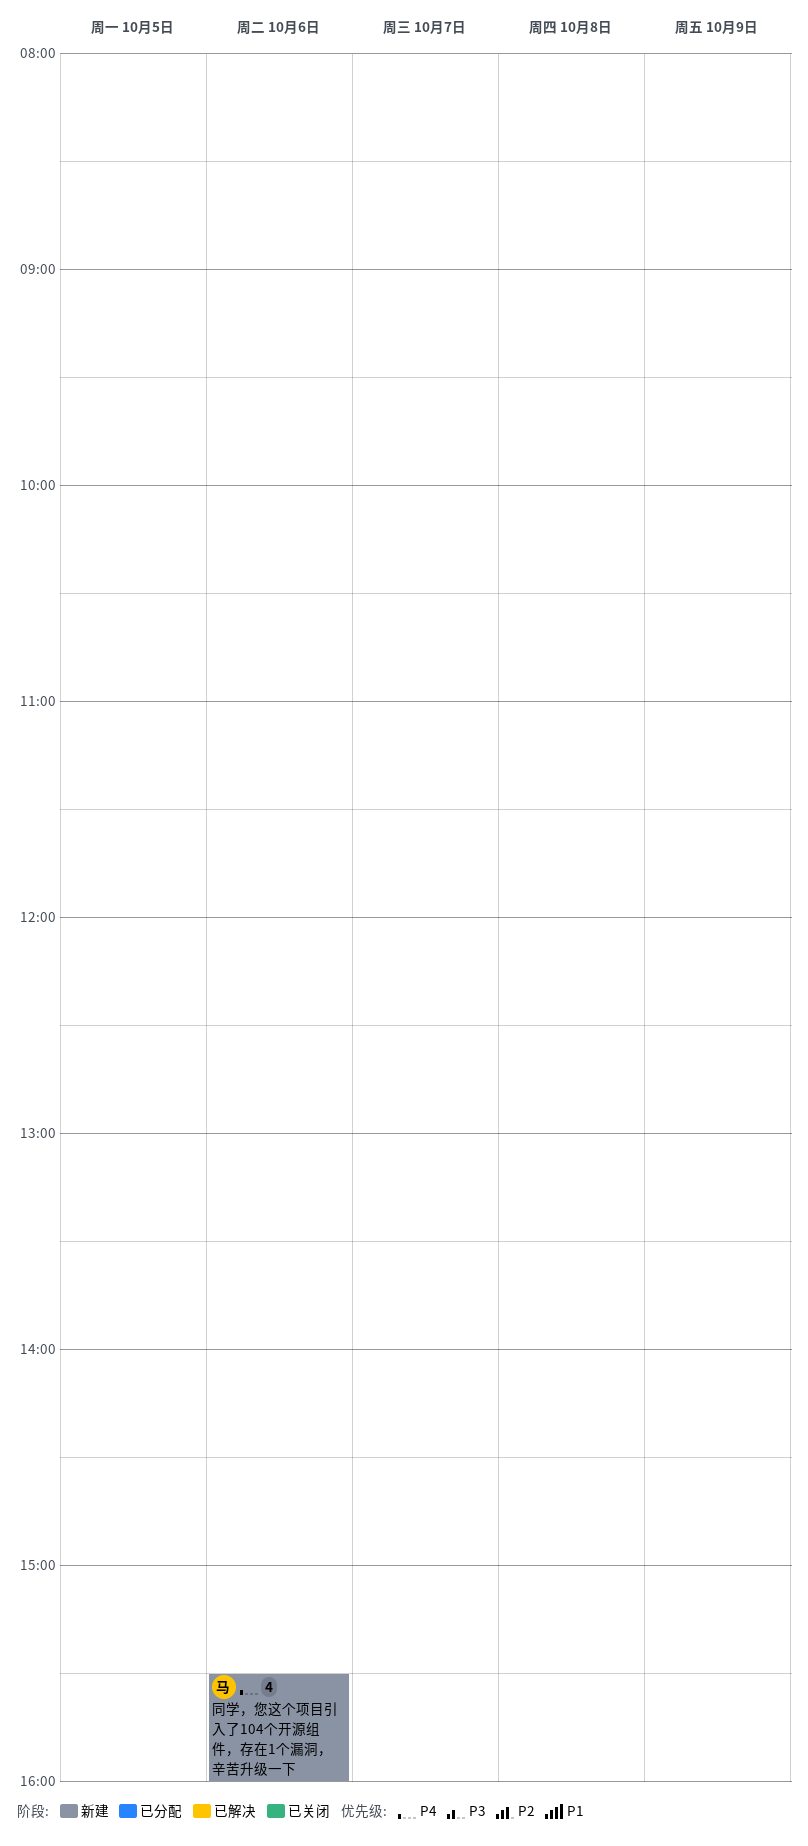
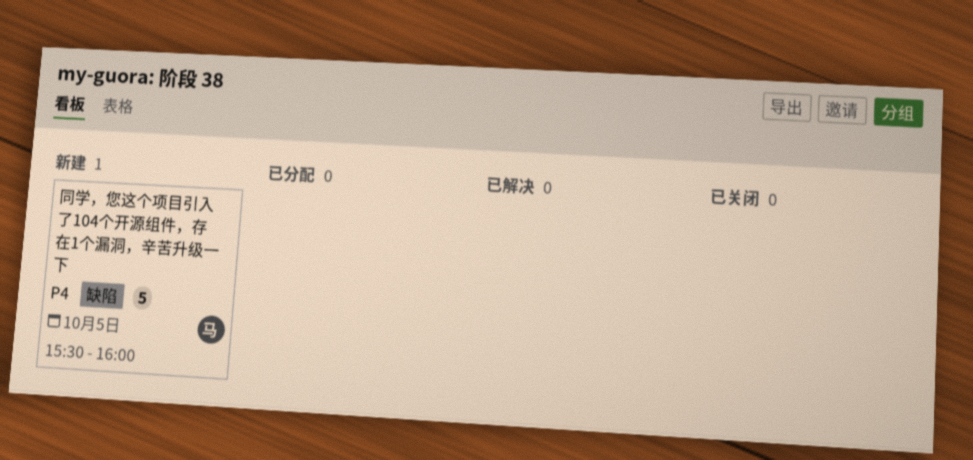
同学，您这个项目引入了104个开源组件，存在1个漏洞，辛苦升级一下, estimate: 4 -> 5
同学，您这个项目引入了104个开源组件，存在1个漏洞，辛苦升级一下, day: Oct 6 -> Oct 5

